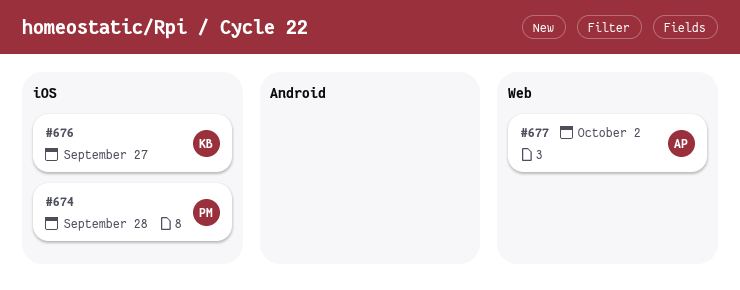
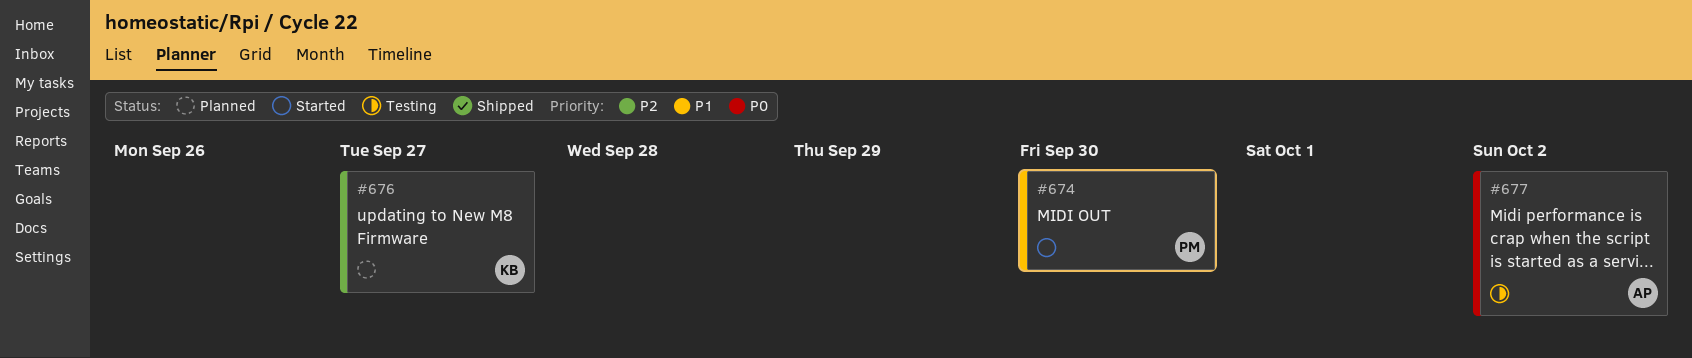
#674, due: Sep 28 -> Sep 30

